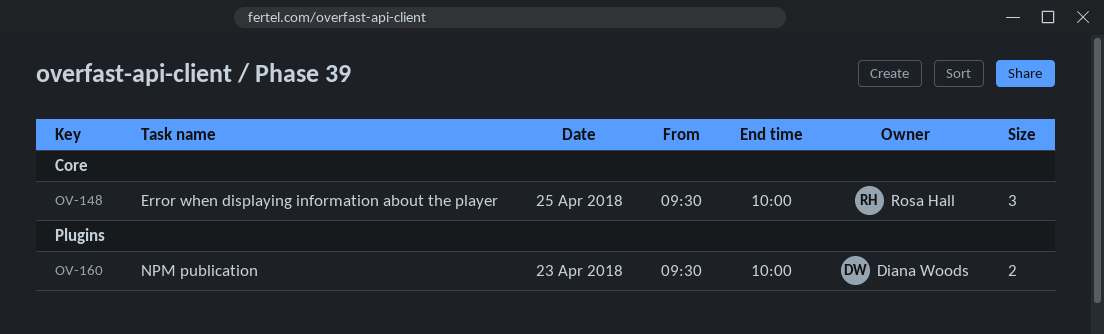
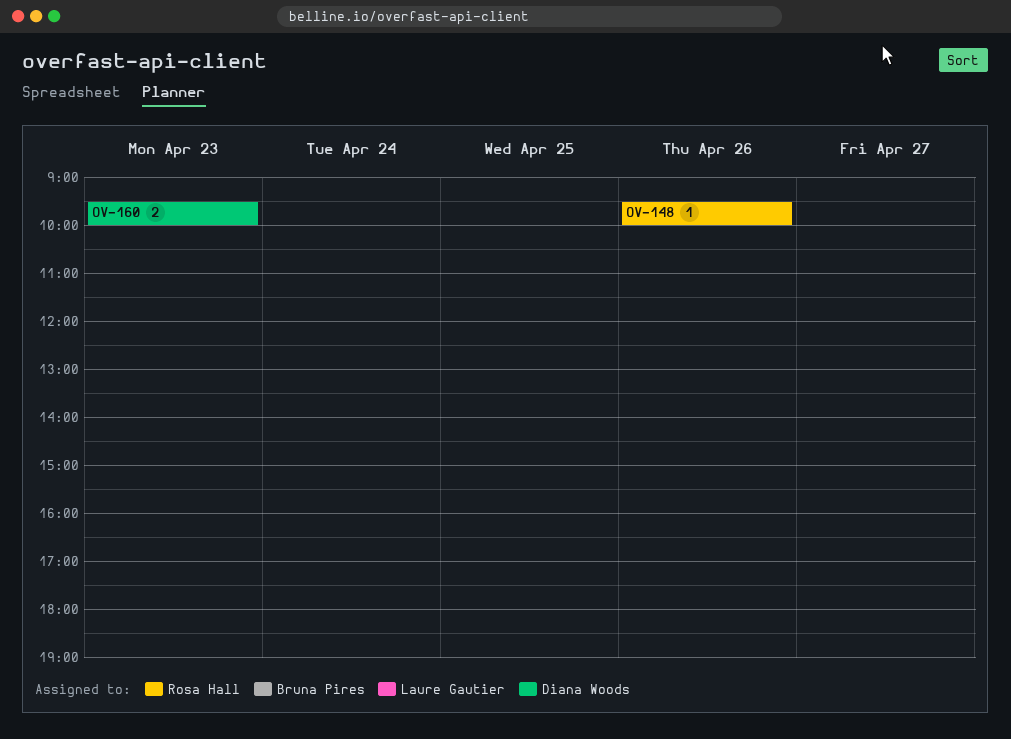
OV-148, estimate: 3 -> 1
OV-148, day: Apr 25 -> Apr 26

